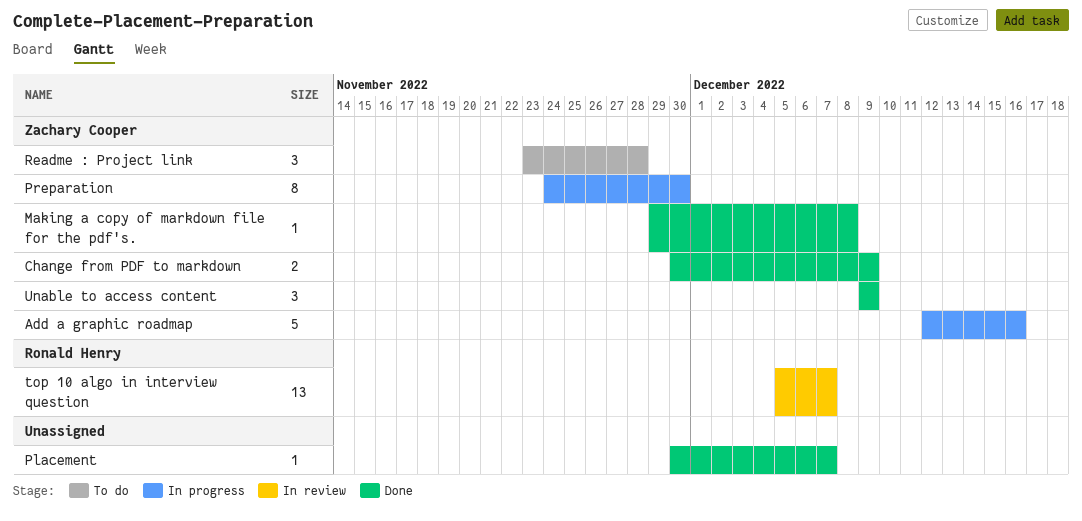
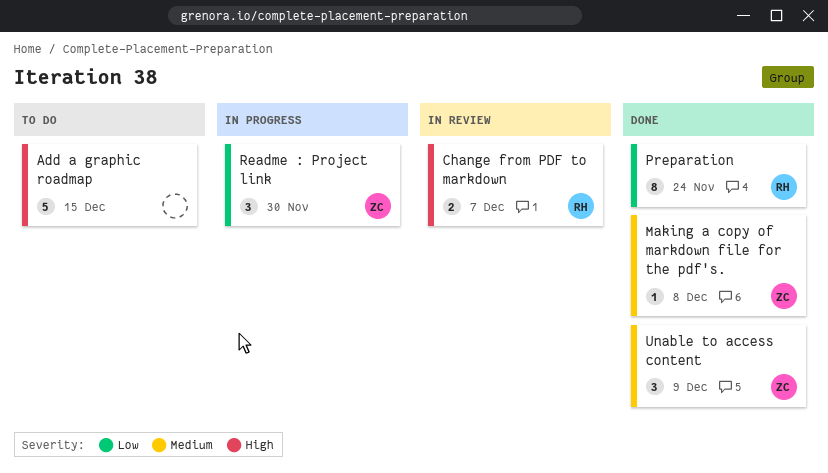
Add a graphic roadmap, status: In progress -> To do
Add a graphic roadmap, owner: Zachary Cooper -> none
Add a graphic roadmap, due: Dec 16 -> Dec 15
Change from PDF to markdown, status: Done -> In review
Change from PDF to markdown, owner: Zachary Cooper -> Ronald Henry
Change from PDF to markdown, due: Dec 9 -> Dec 7
Placement: present -> none
Preparation, status: In progress -> Done
Preparation, owner: Zachary Cooper -> Ronald Henry
Preparation, due: Nov 30 -> Nov 24
Readme : Project link, status: To do -> In progress
Readme : Project link, due: Nov 28 -> Nov 30
top 10 algo in interview question: present -> none

